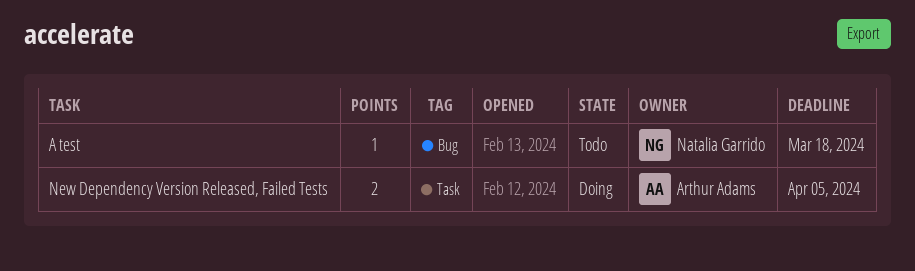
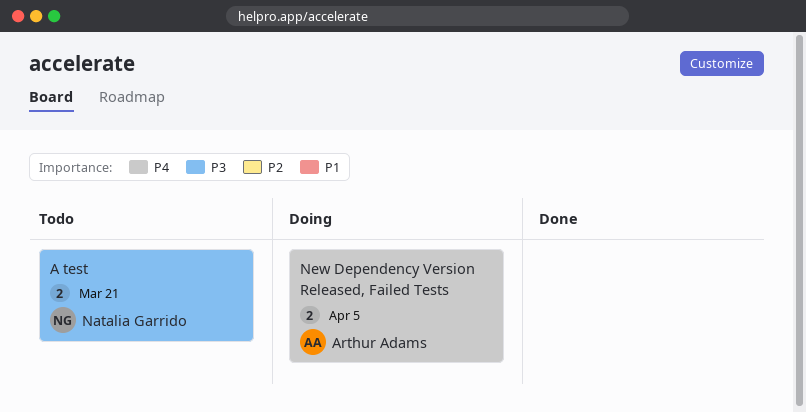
A test, estimate: 1 -> 2
A test, due: Mar 18 -> Mar 21

